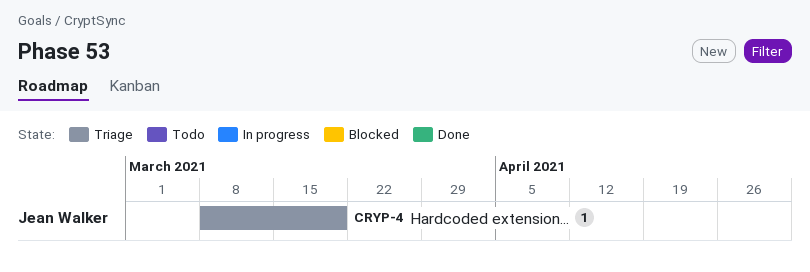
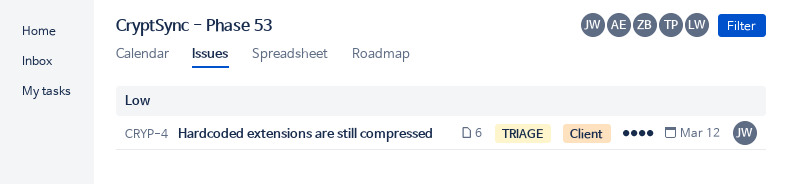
CRYP-4, estimate: 1 -> 4
CRYP-4, due: Mar 19 -> Mar 12

